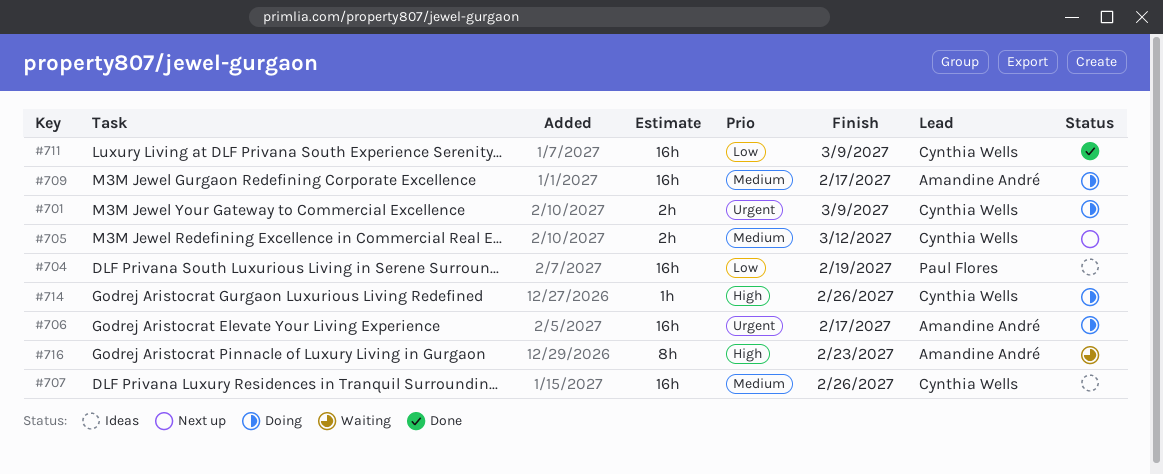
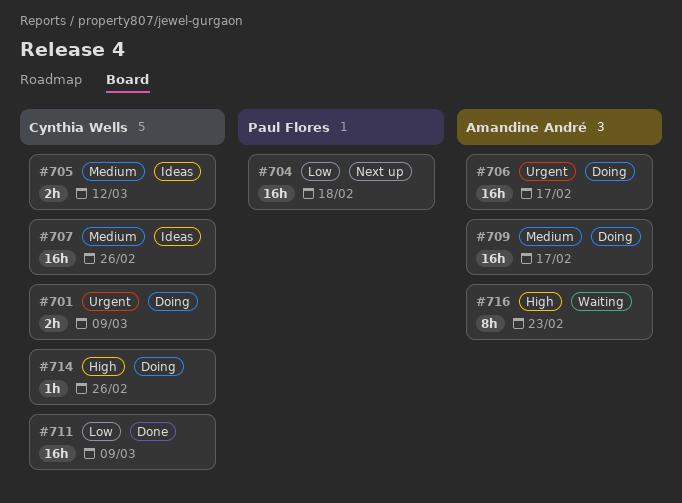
#704, status: Ideas -> Next up
#704, due: Feb 19 -> Feb 18
#705, status: Next up -> Ideas

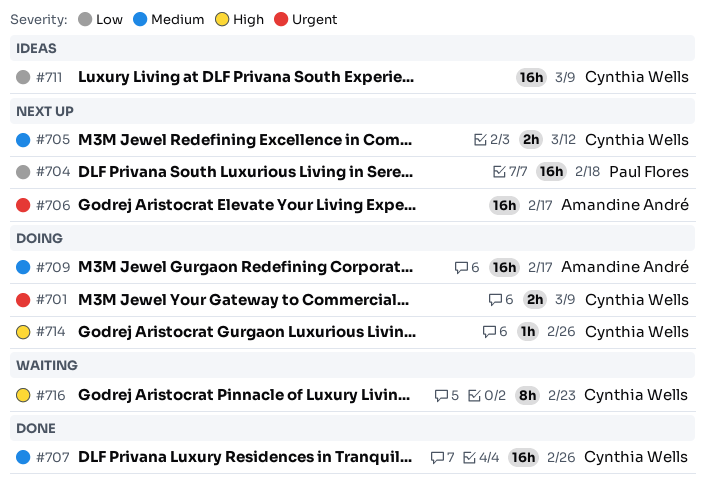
#705, status: Ideas -> Next up
#706, status: Doing -> Next up
#707, status: Ideas -> Done
#711, status: Done -> Ideas
#716, owner: Amandine André -> Cynthia Wells

